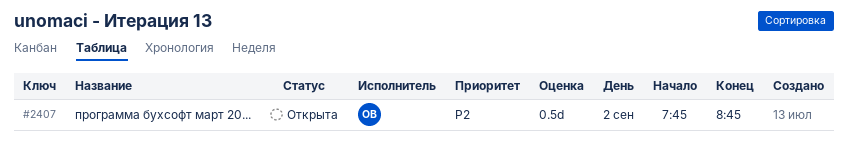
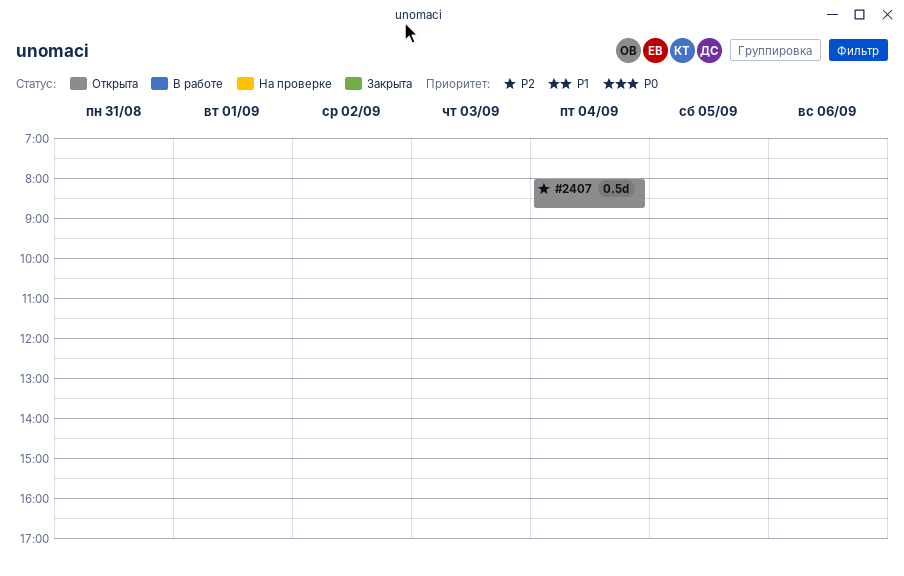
#2407, day: Sep 2 -> Sep 4
#2407, begins: 07:45 -> 08:00

